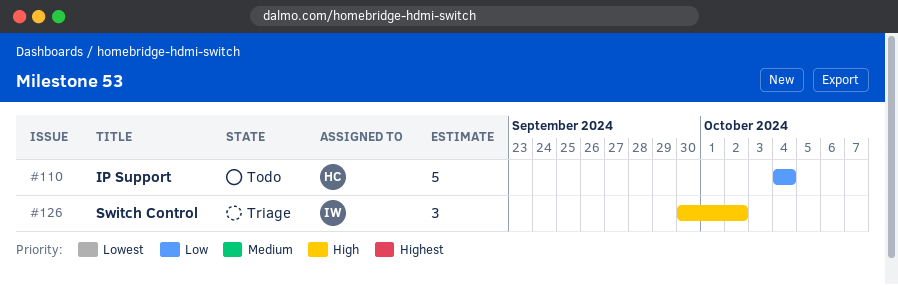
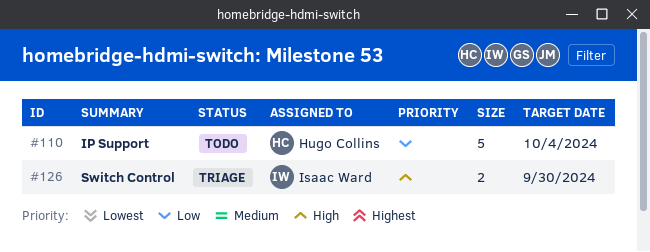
#126, estimate: 3 -> 2
#126, due: Oct 2 -> Sep 30

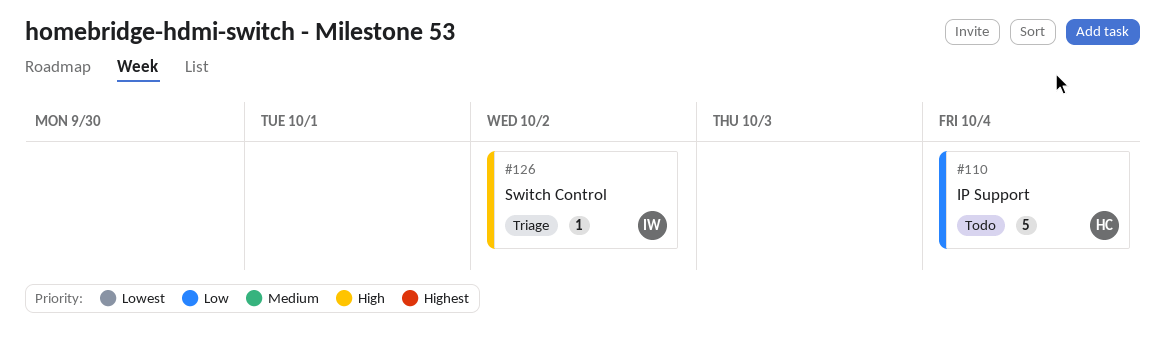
#126, estimate: 2 -> 1
#126, due: Sep 30 -> Oct 2

